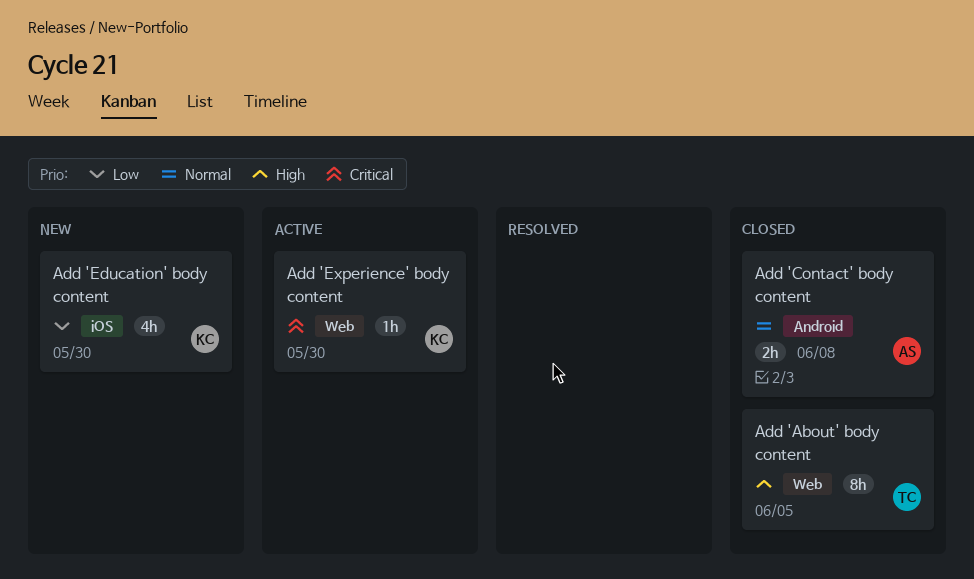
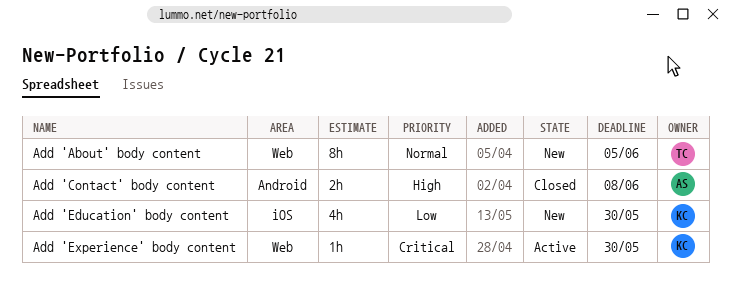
Add 'About' body content, status: Closed -> New
Add 'About' body content, priority: High -> Normal
Add 'Contact' body content, priority: Normal -> High

